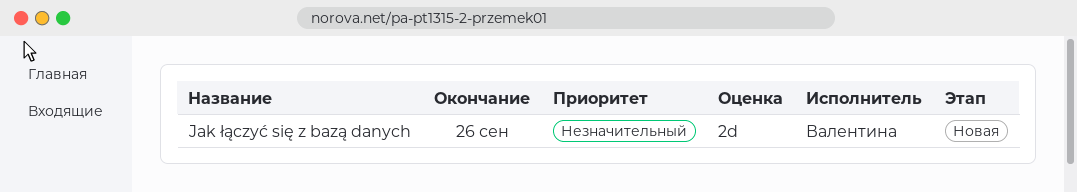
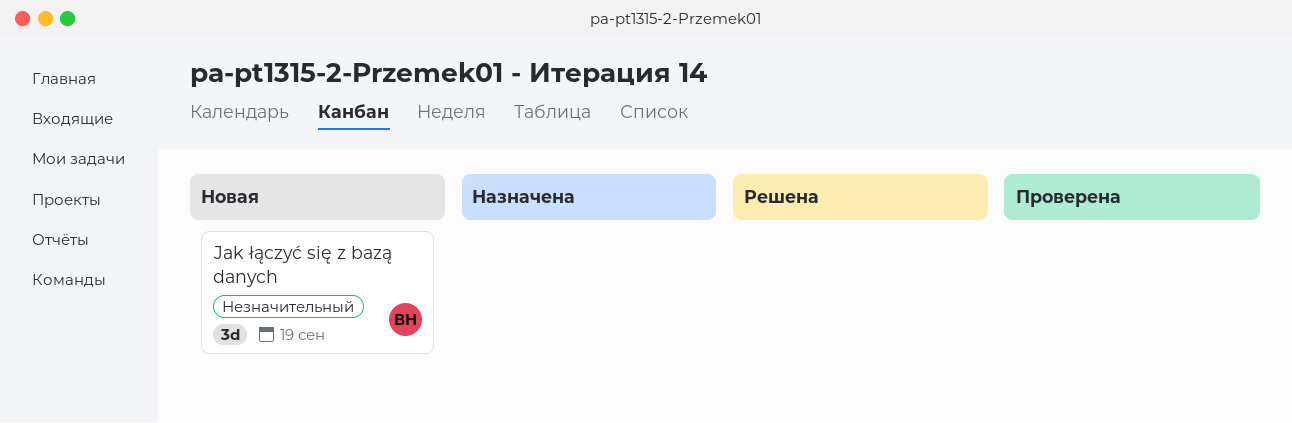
Jak łączyć się z bazą danych, estimate: 2d -> 3d
Jak łączyć się z bazą danych, due: Sep 26 -> Sep 19

